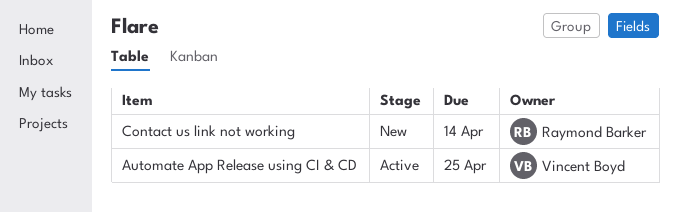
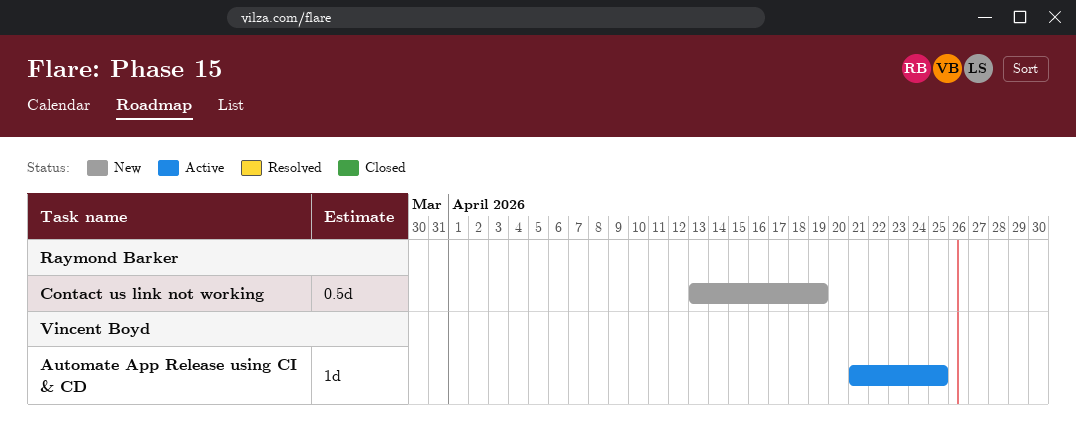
Contact us link not working, due: Apr 14 -> Apr 19

